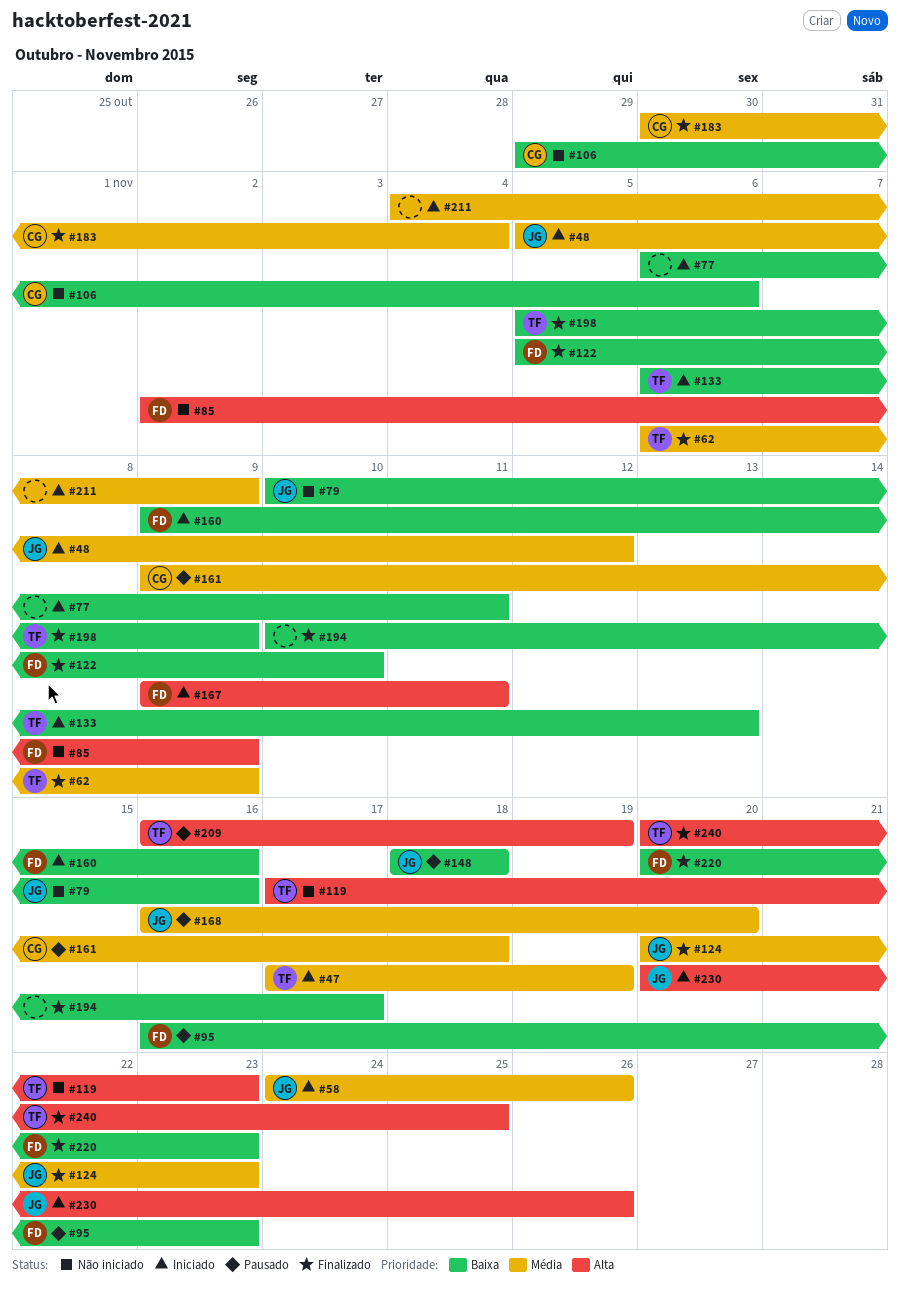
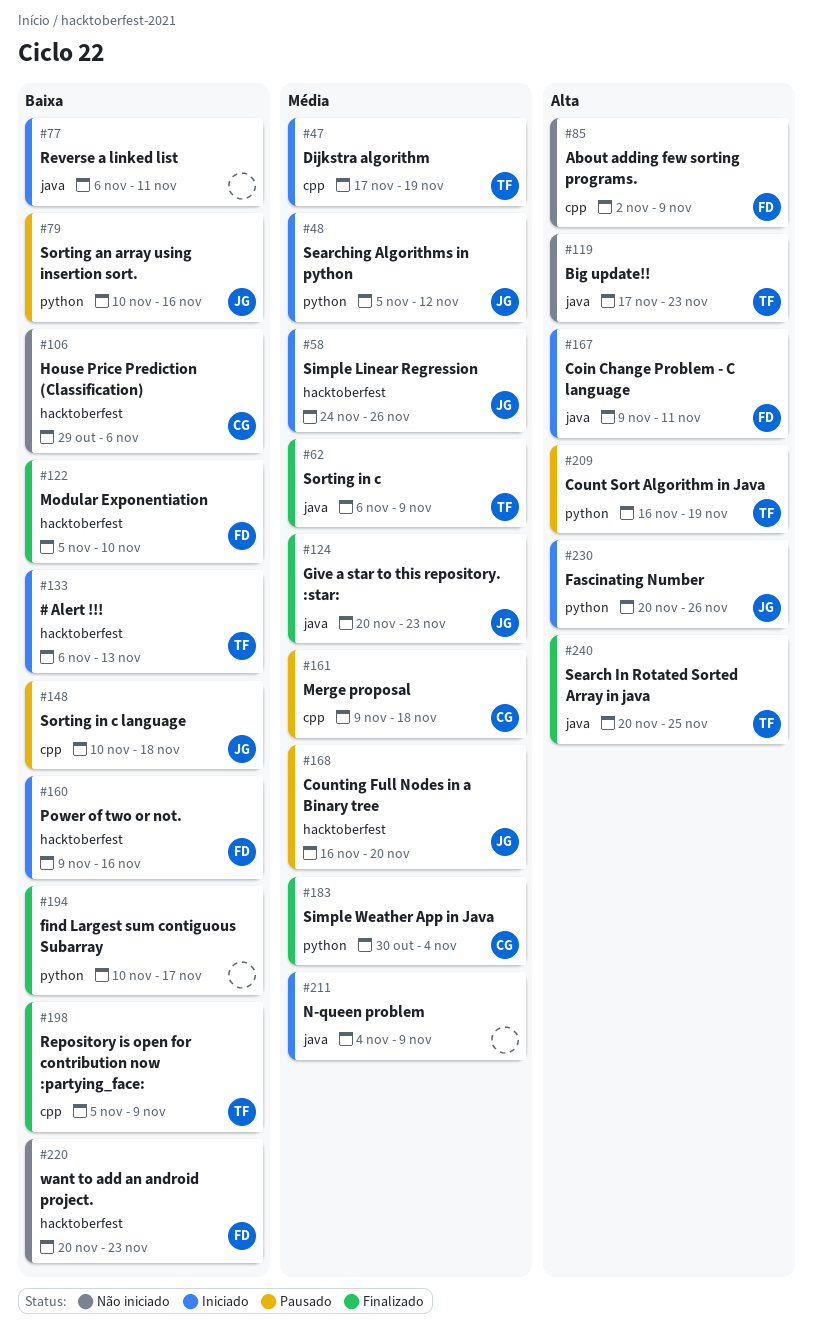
#79, status: Não iniciado -> Pausado
#95: present -> none
#148, start: Nov 18 -> Nov 10
#220, status: Finalizado -> Não iniciado

